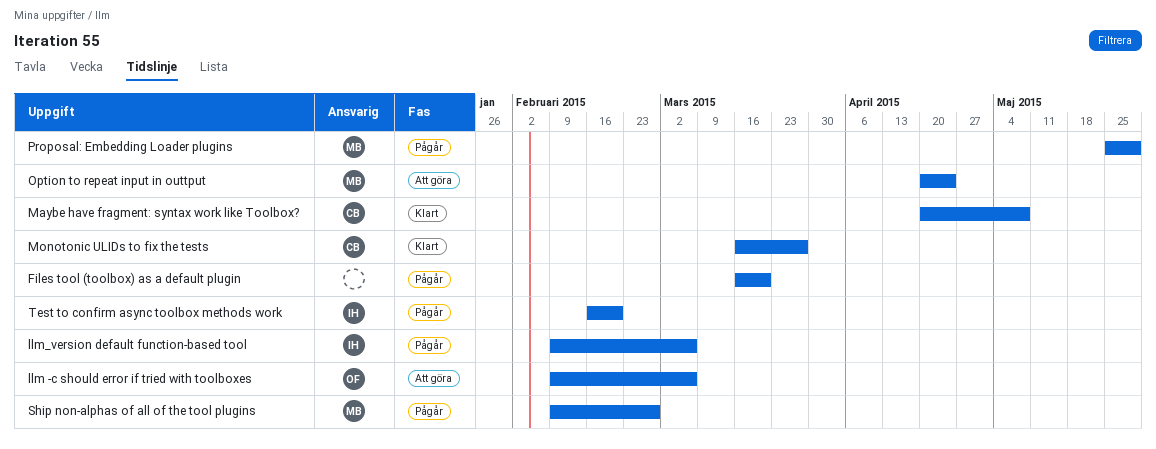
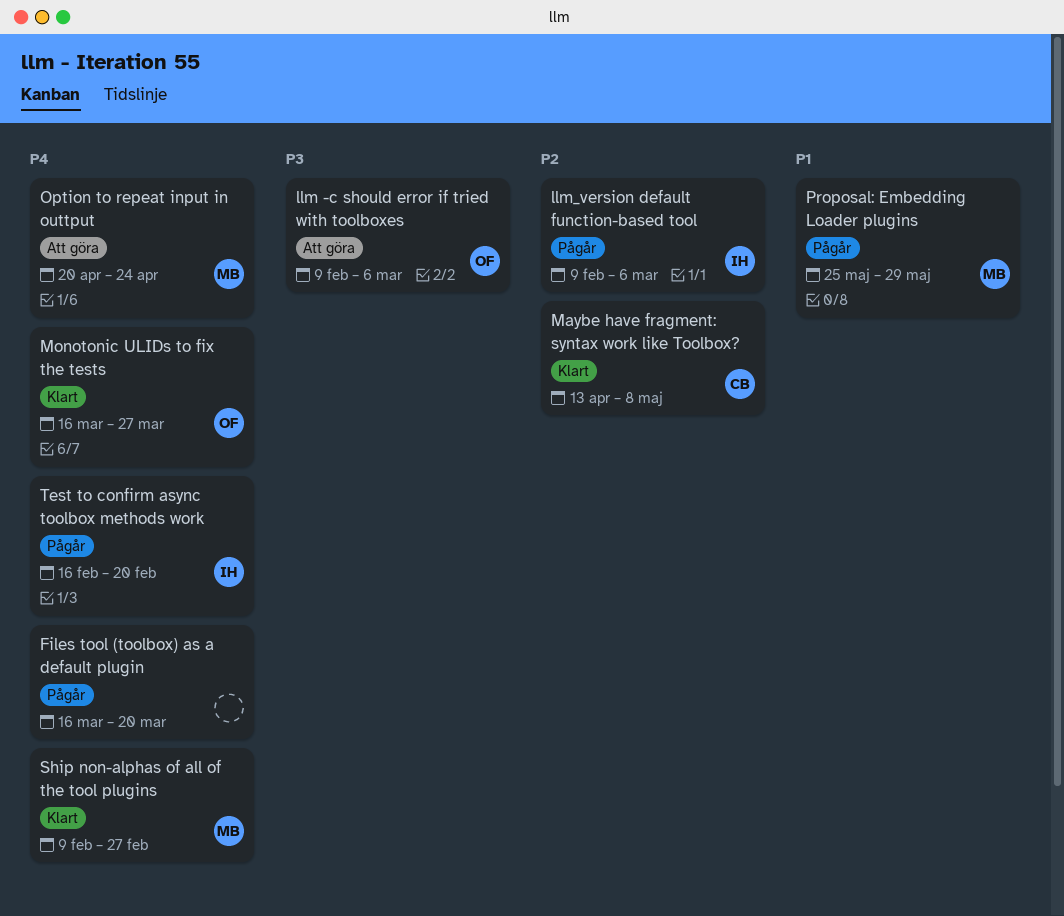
Maybe have fragment: syntax work like Toolbox?, start: Apr 20 -> Apr 13
Monotonic ULIDs to fix the tests, owner: CB -> OF
Ship non-alphas of all of the tool plugins, status: Pågår -> Klart

